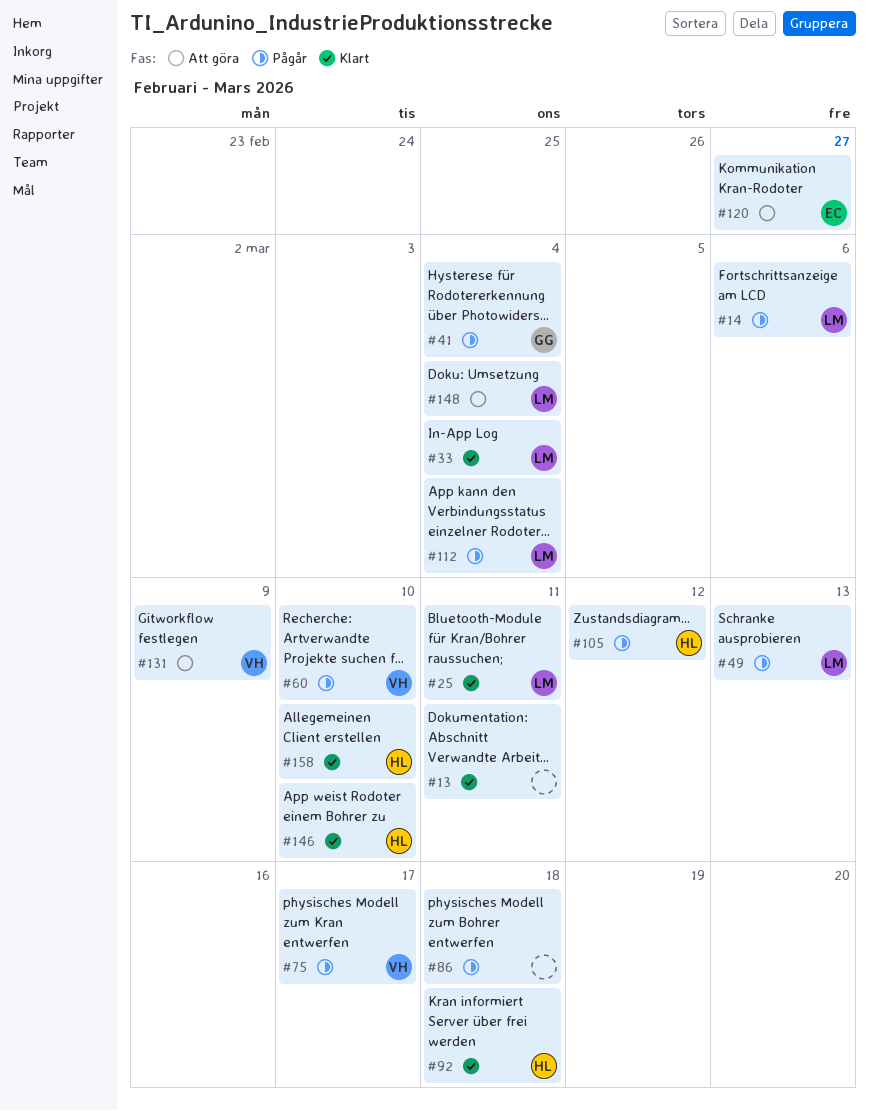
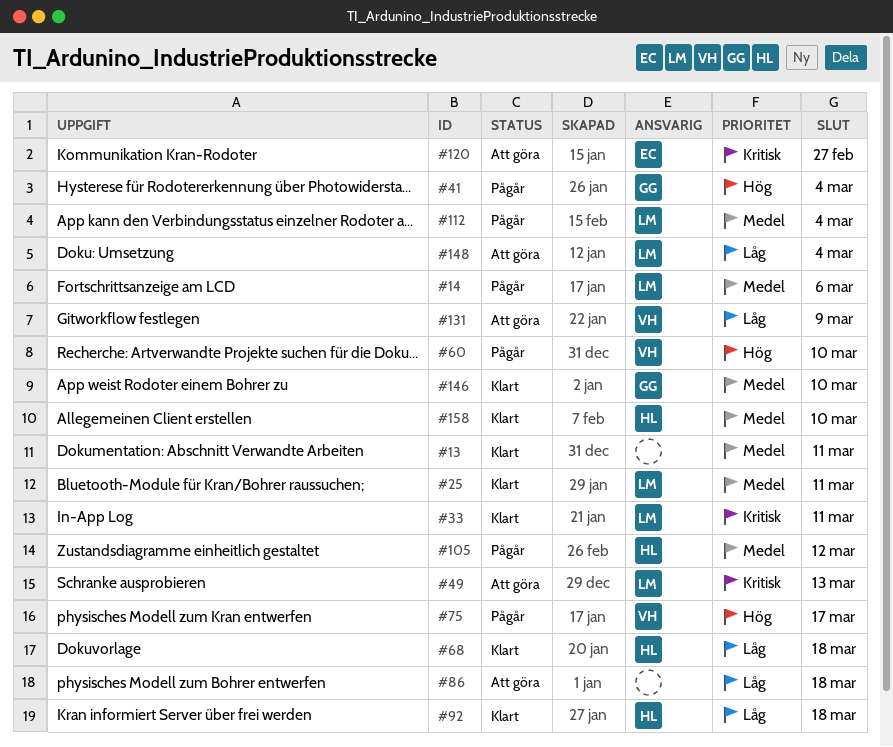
#33, due: Mar 4 -> Mar 11
#49, status: Pågår -> Att göra
#68: none -> present
#86, status: Pågår -> Att göra
#146, owner: HL -> GG

